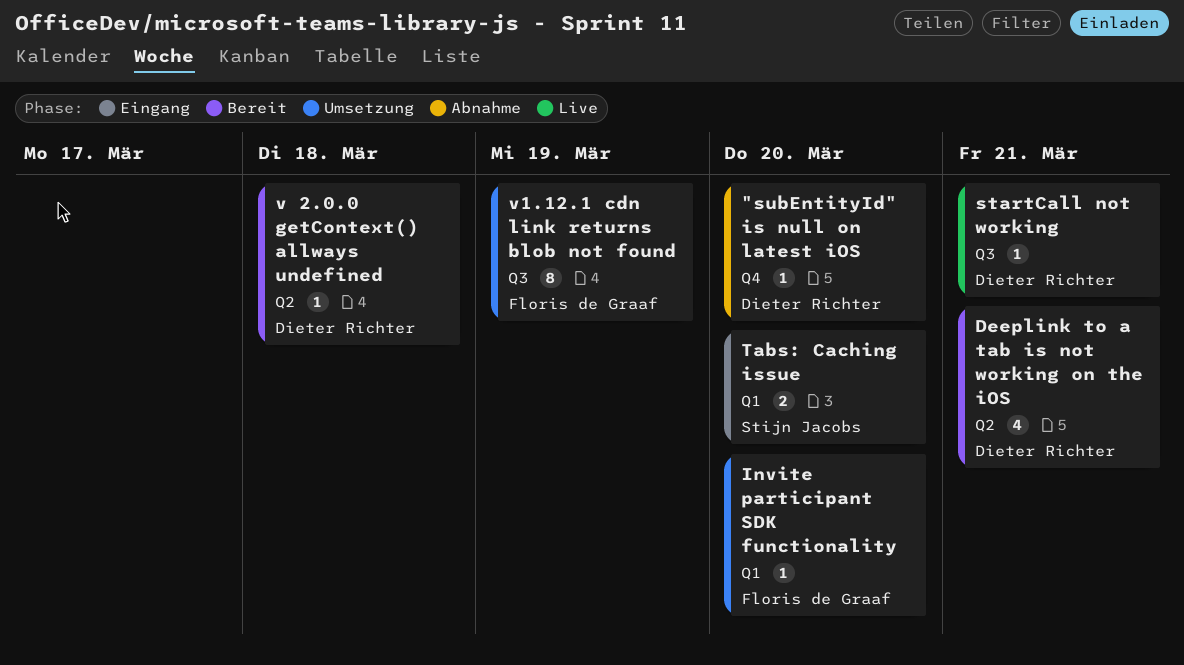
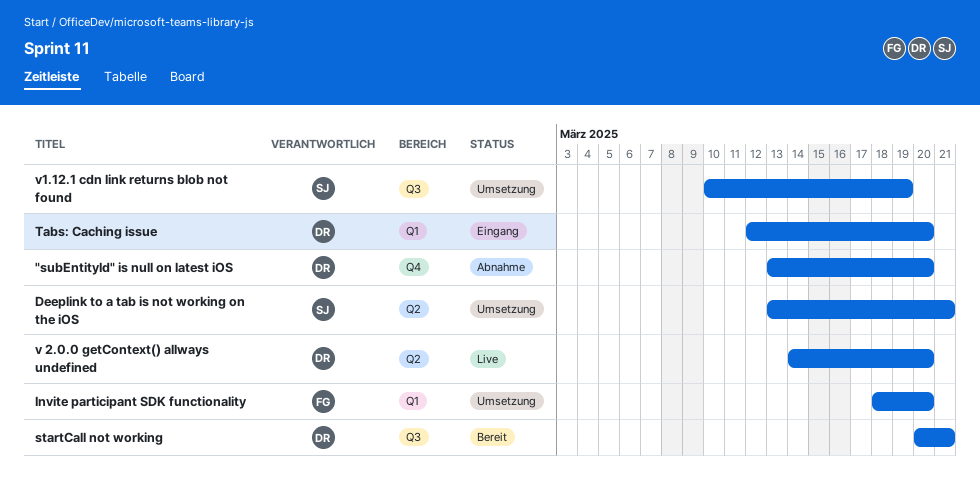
Deeplink to a tab is not working on the iOS, status: Bereit -> Umsetzung
Deeplink to a tab is not working on the iOS, owner: Dieter Richter -> Stijn Jacobs
startCall not working, status: Live -> Bereit
Tabs: Caching issue, owner: Stijn Jacobs -> Dieter Richter
v 2.0.0 getContext() allways undefined, status: Bereit -> Live
v 2.0.0 getContext() allways undefined, due: Mar 18 -> Mar 20
v1.12.1 cdn link returns blob not found, owner: Floris de Graaf -> Stijn Jacobs

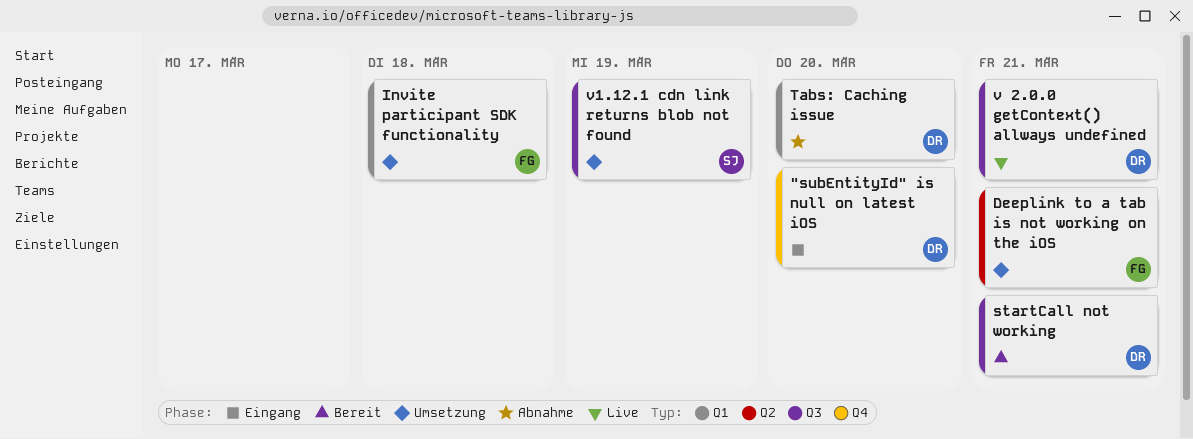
"subEntityId" is null on latest iOS, status: Abnahme -> Eingang
Deeplink to a tab is not working on the iOS, owner: SJ -> FG
Invite participant SDK functionality, due: Mar 20 -> Mar 18
Tabs: Caching issue, status: Eingang -> Abnahme
v 2.0.0 getContext() allways undefined, label: Q2 -> Q3
v 2.0.0 getContext() allways undefined, due: Mar 20 -> Mar 21

